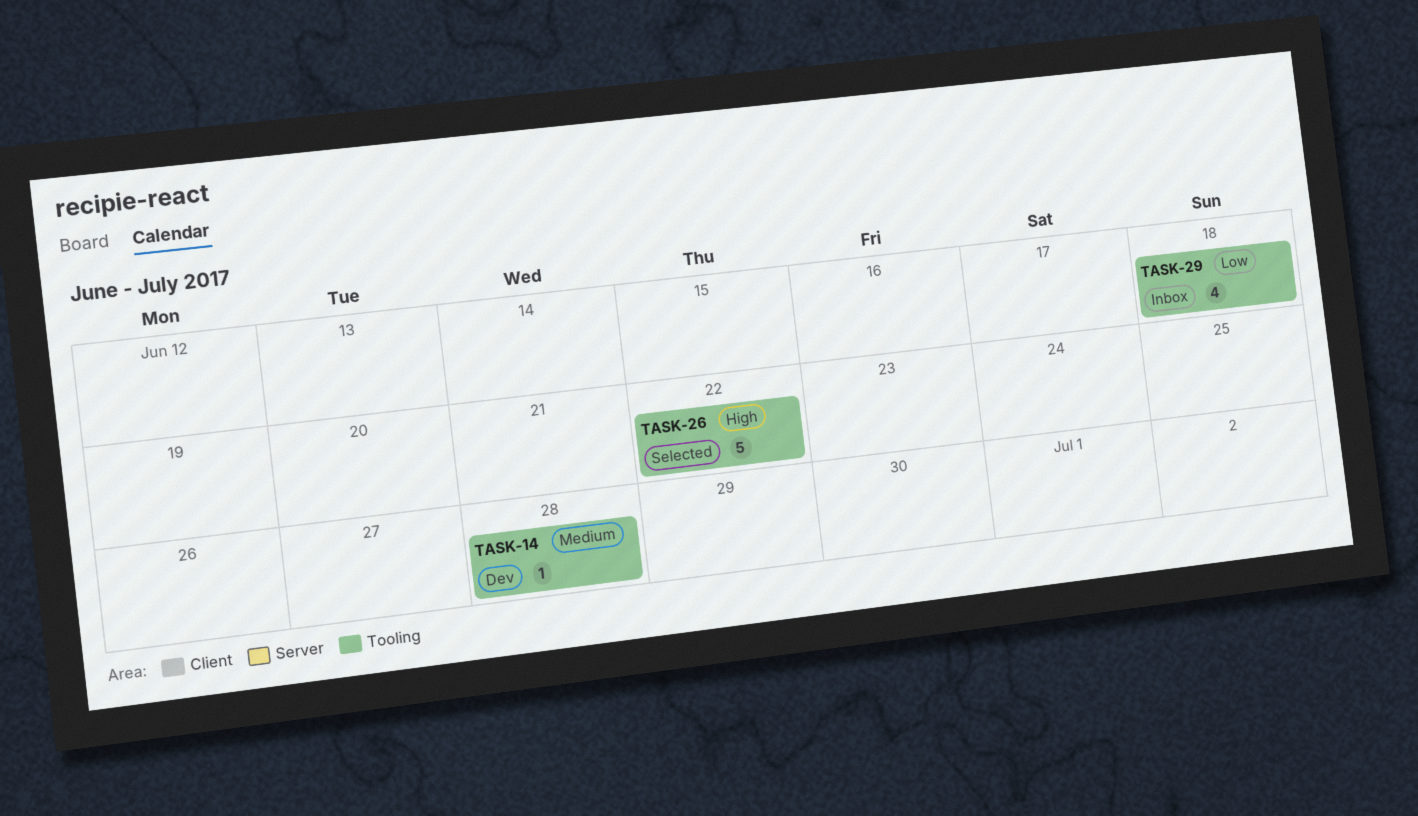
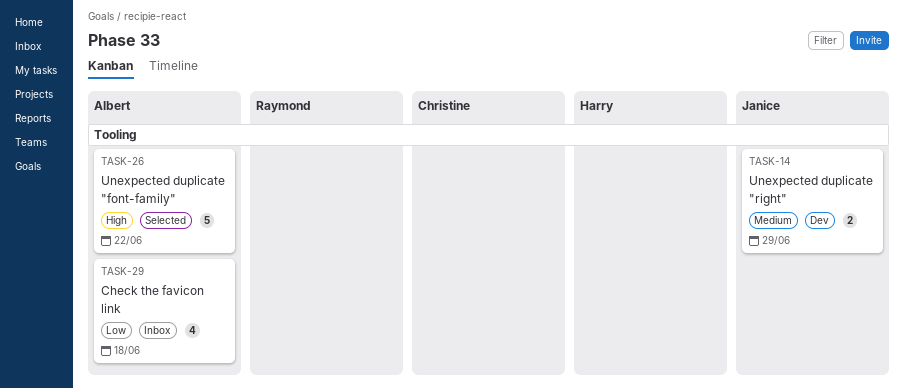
TASK-14, estimate: 1 -> 2
TASK-14, due: Jun 28 -> Jun 29

